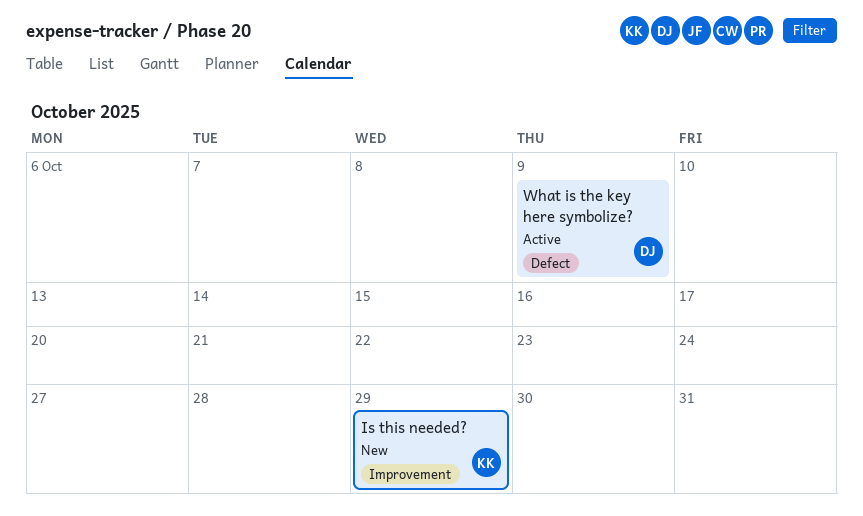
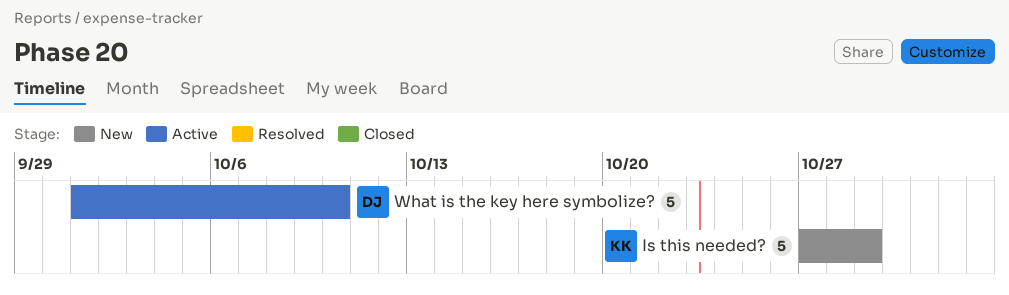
What is the key here symbolize?, due: Oct 9 -> Oct 10

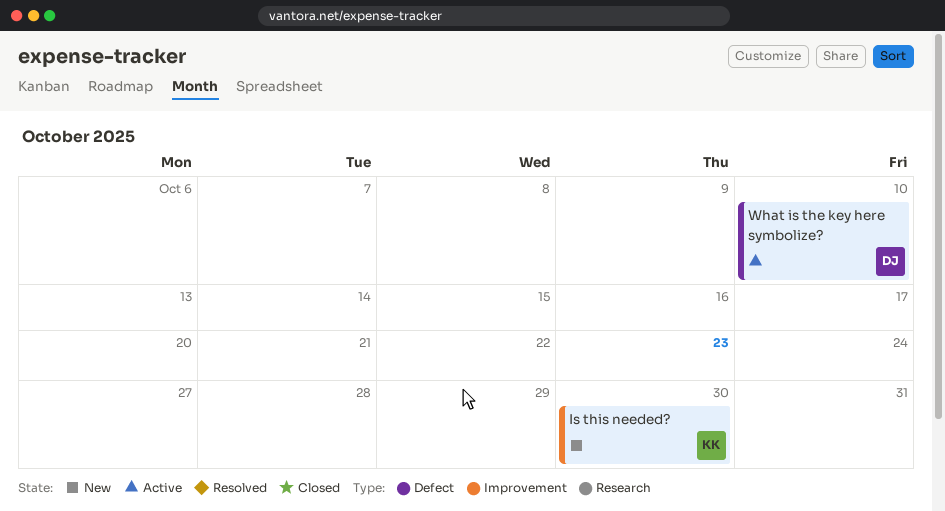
Is this needed?, due: Oct 29 -> Oct 30

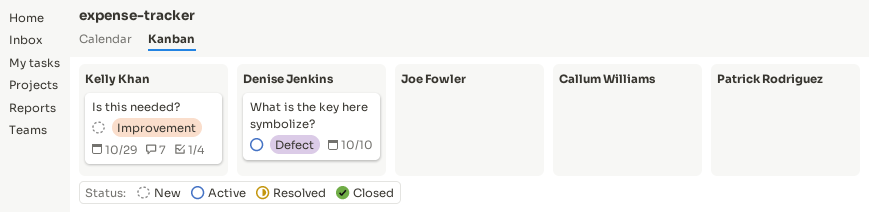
Is this needed?, due: Oct 30 -> Oct 29

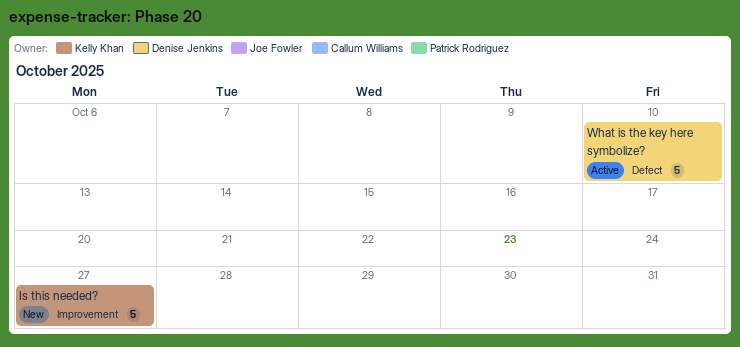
Is this needed?, due: Oct 29 -> Oct 27

